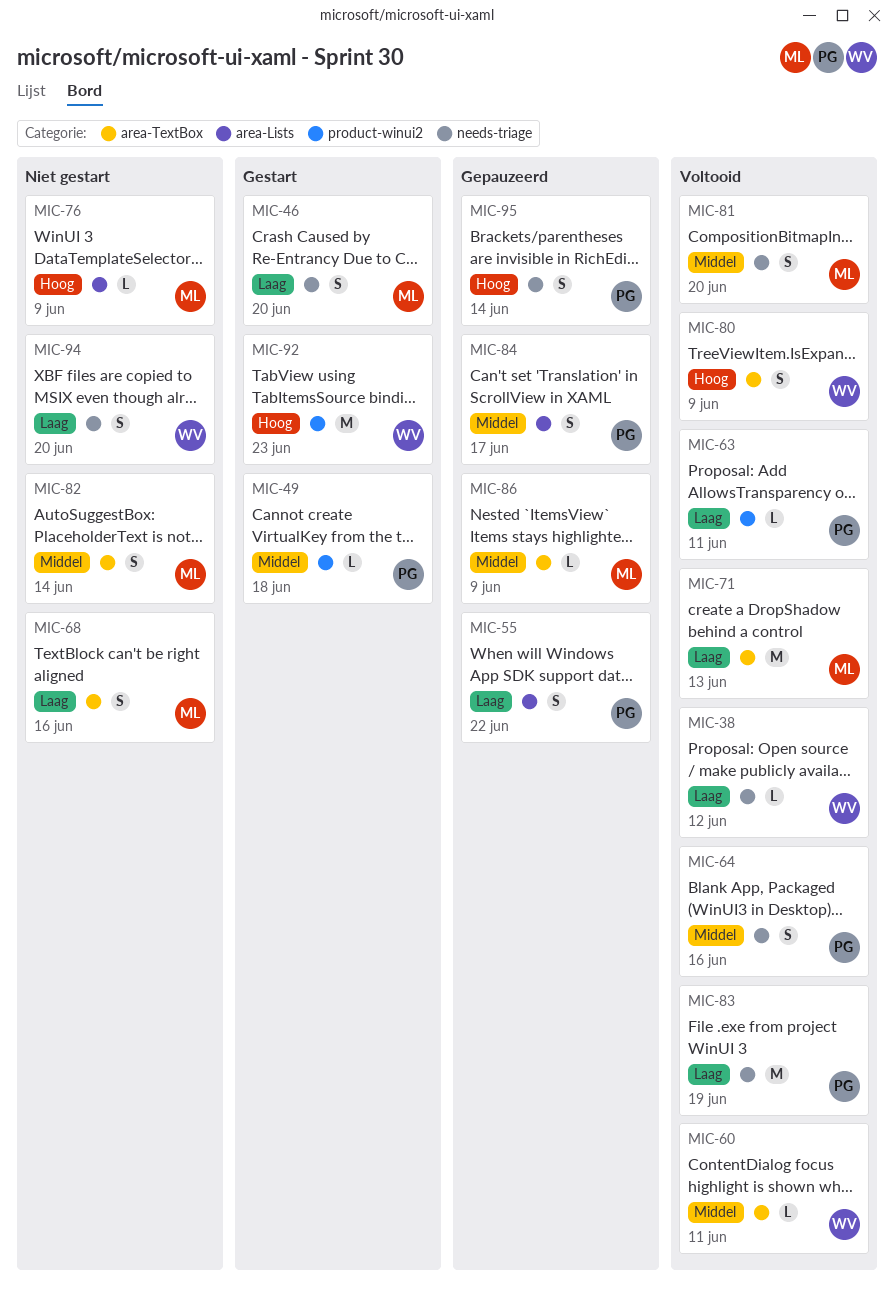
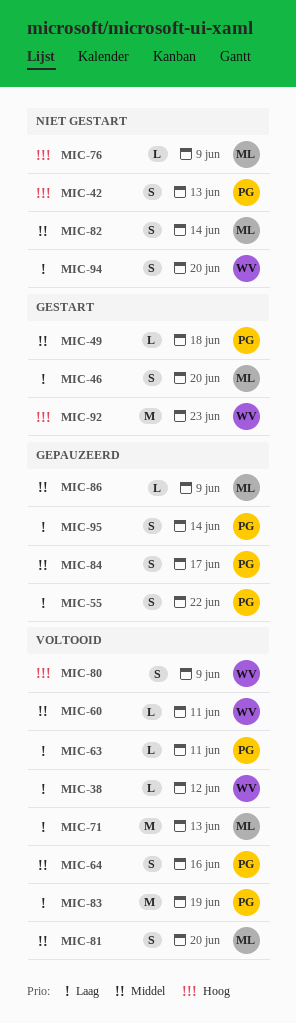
MIC-42: none -> present
MIC-68: present -> none
MIC-95, priority: Hoog -> Laag

